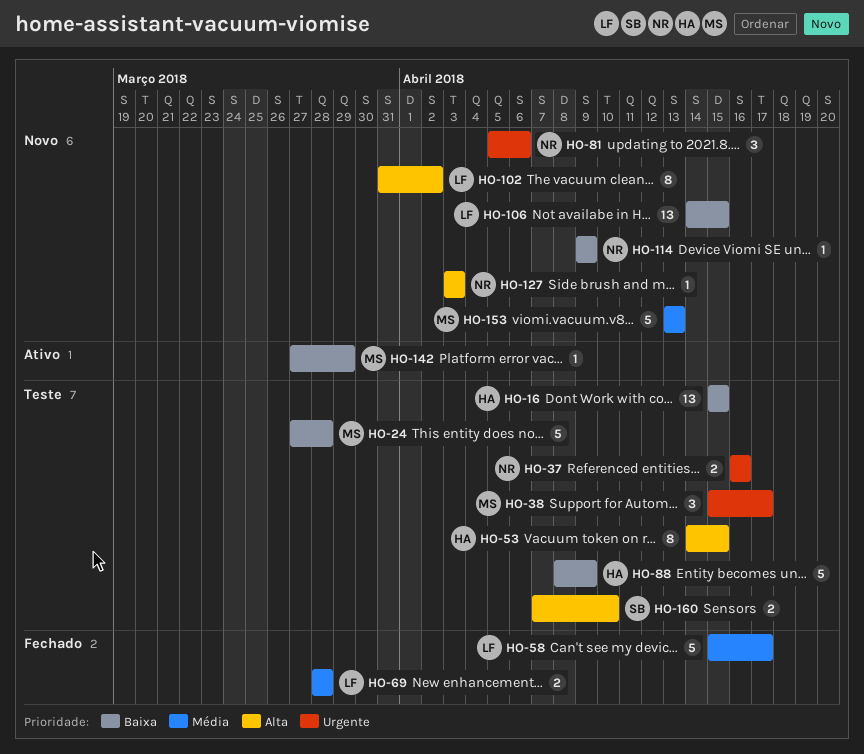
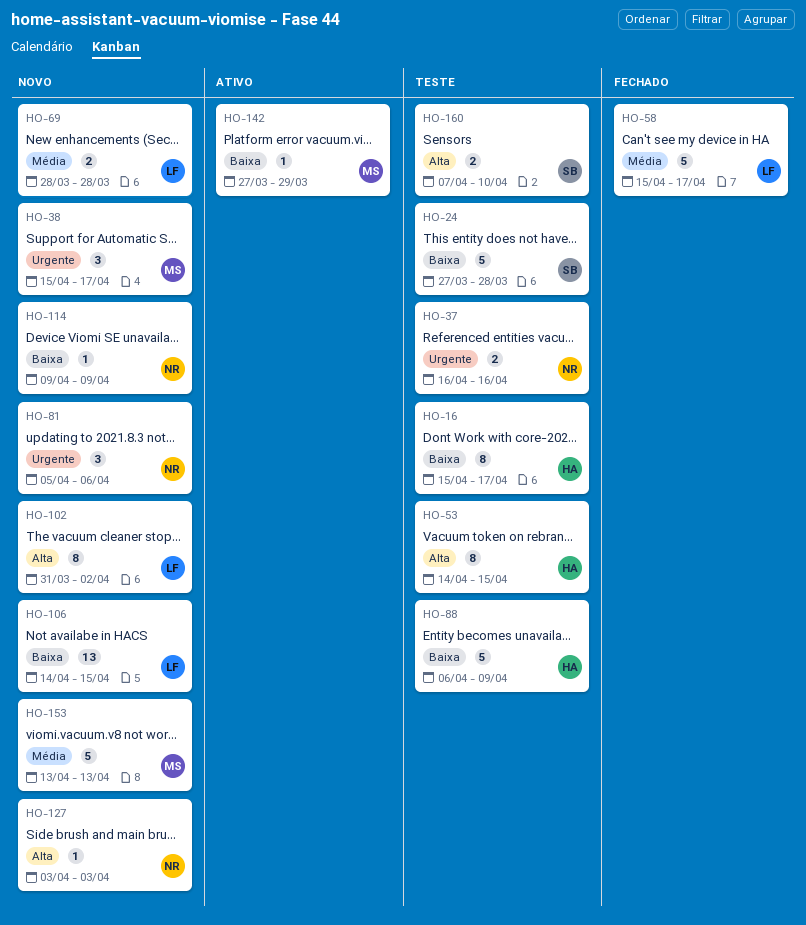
HO-16, estimate: 13 -> 8
HO-16, due: Apr 15 -> Apr 17
HO-24, owner: MS -> SB
HO-38, status: Teste -> Novo
HO-69, status: Fechado -> Novo
HO-88, start: Apr 8 -> Apr 6

